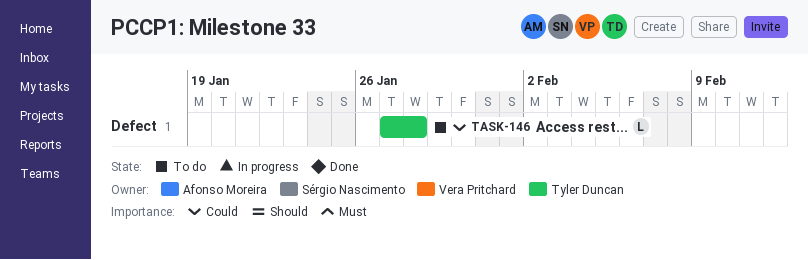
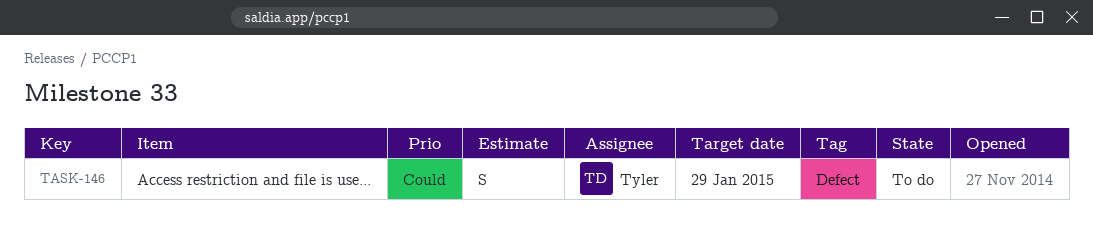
TASK-146, estimate: L -> S
TASK-146, due: Jan 28 -> Jan 29

